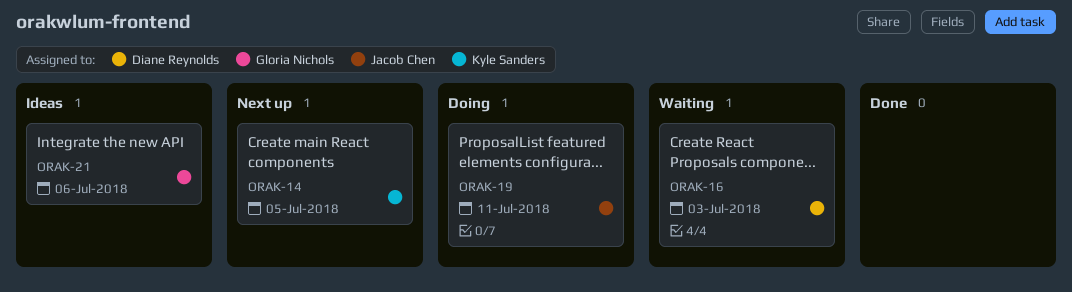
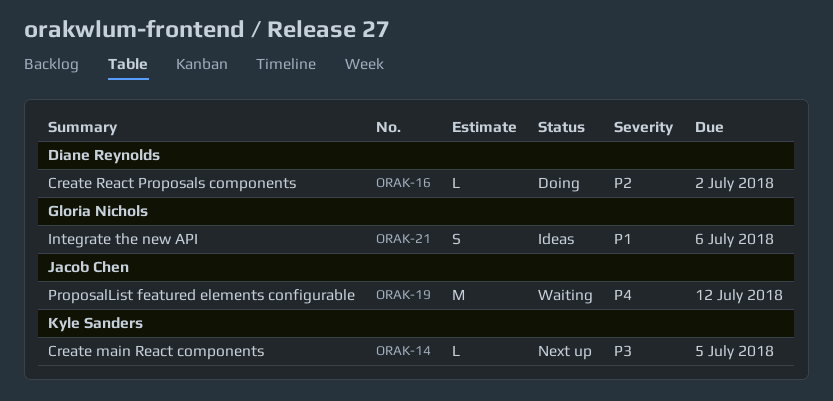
ORAK-16, status: Waiting -> Doing
ORAK-16, due: Jul 3 -> Jul 2
ORAK-19, status: Doing -> Waiting
ORAK-19, due: Jul 11 -> Jul 12

